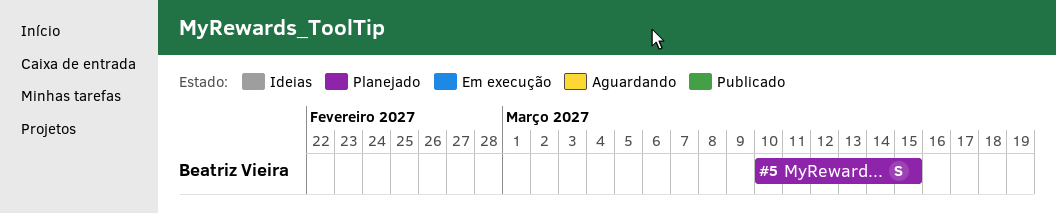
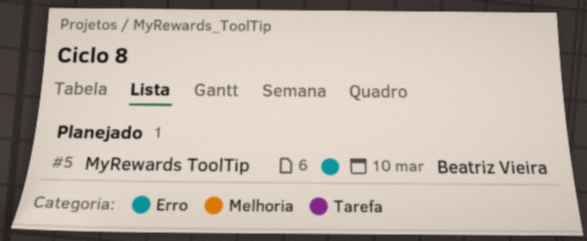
#5, due: Mar 15 -> Mar 10

